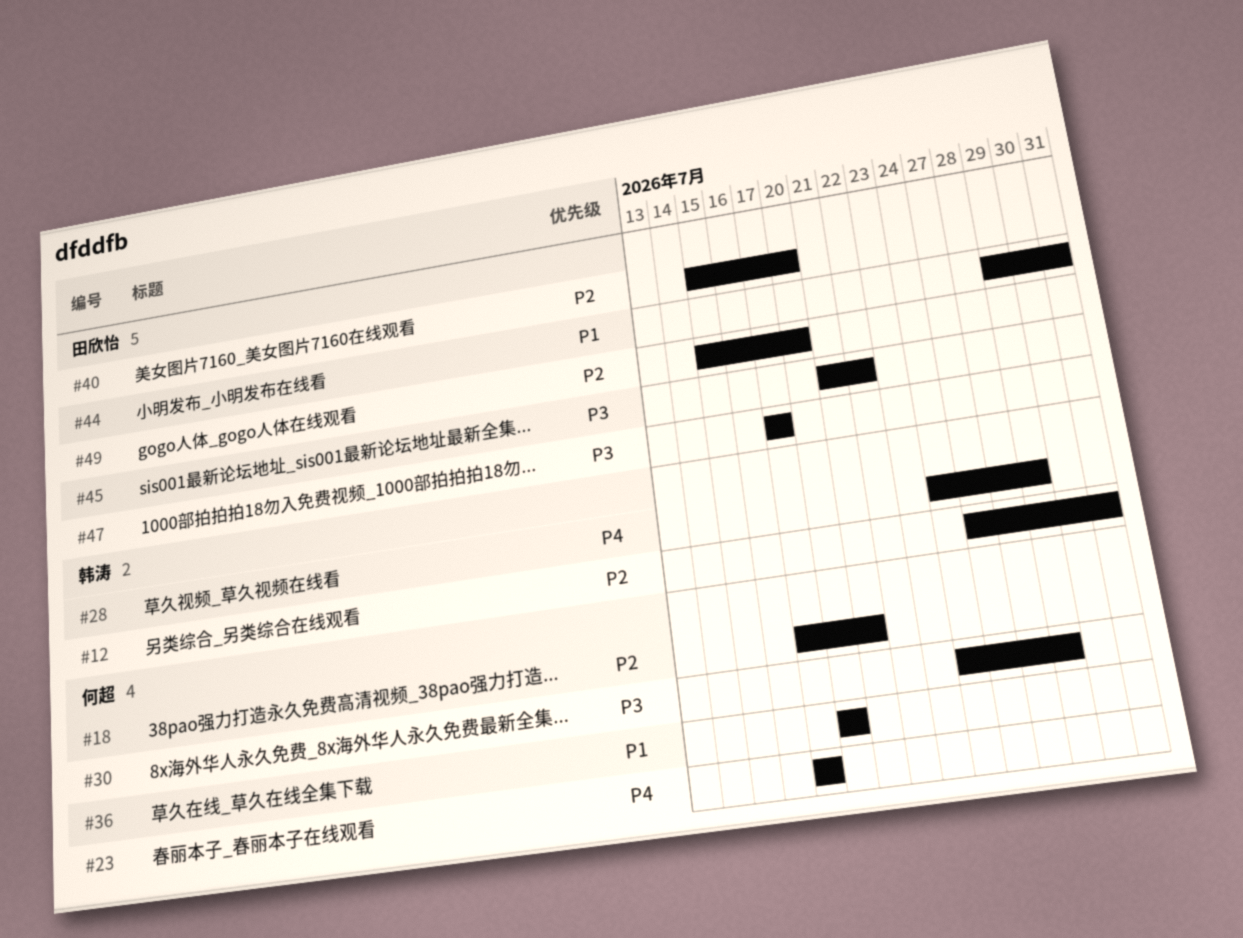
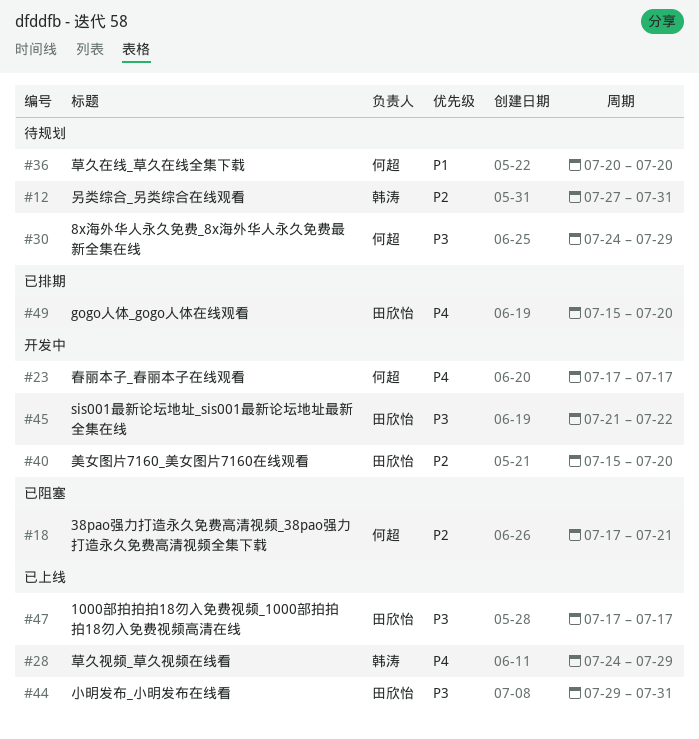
#44, priority: P1 -> P3
#49, priority: P2 -> P4

